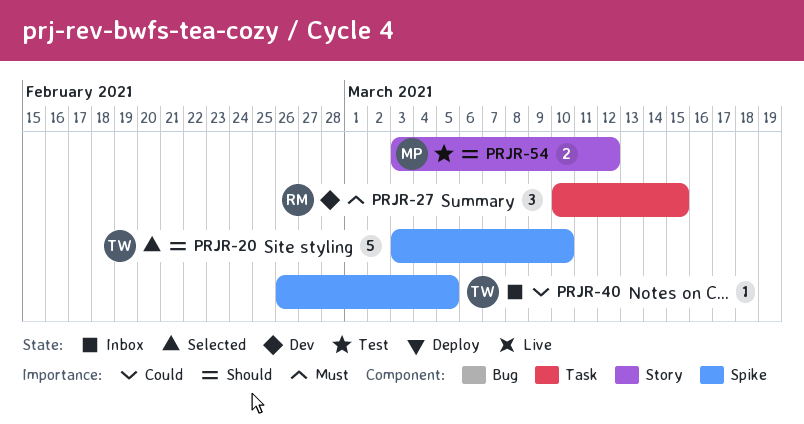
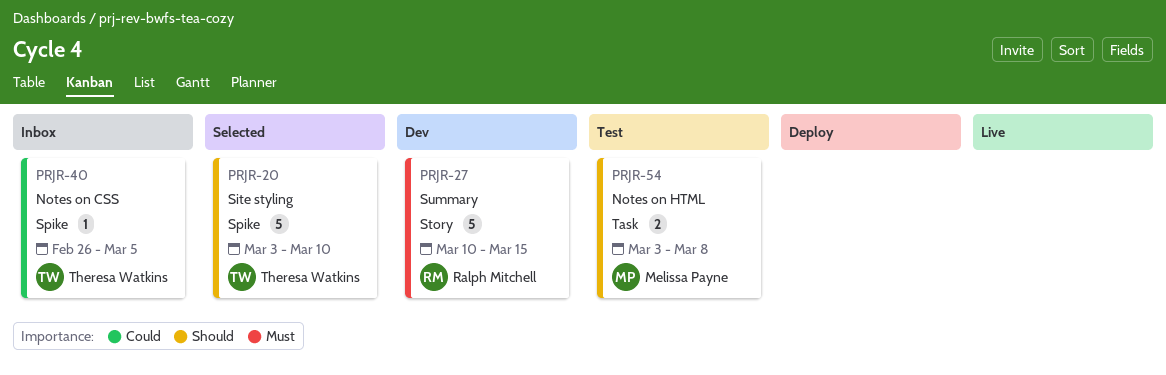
PRJR-27, label: Task -> Story
PRJR-27, estimate: 3 -> 5
PRJR-54, label: Story -> Task
PRJR-54, due: Mar 12 -> Mar 8

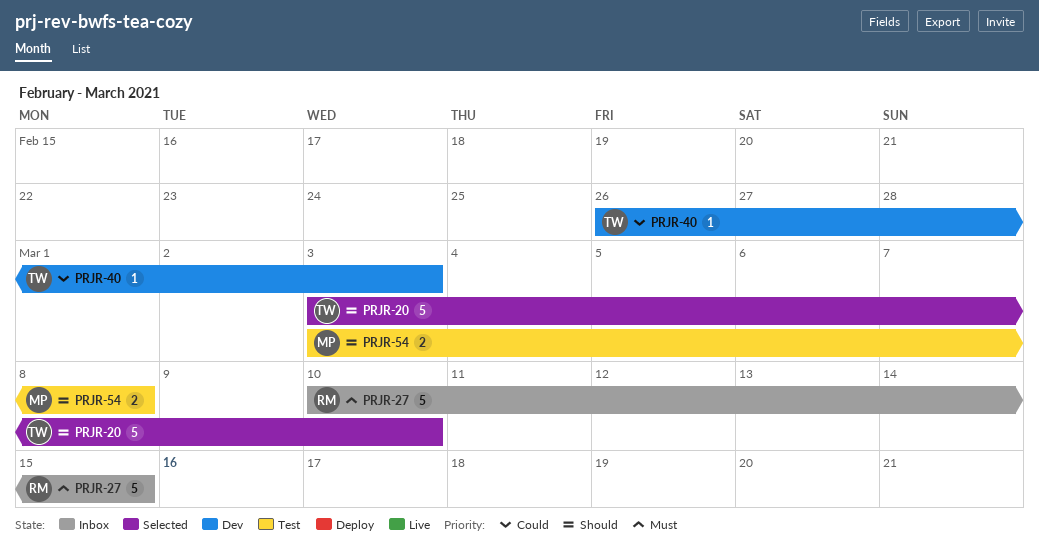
PRJR-27, status: Dev -> Inbox
PRJR-40, status: Inbox -> Dev
PRJR-40, due: Mar 5 -> Mar 3

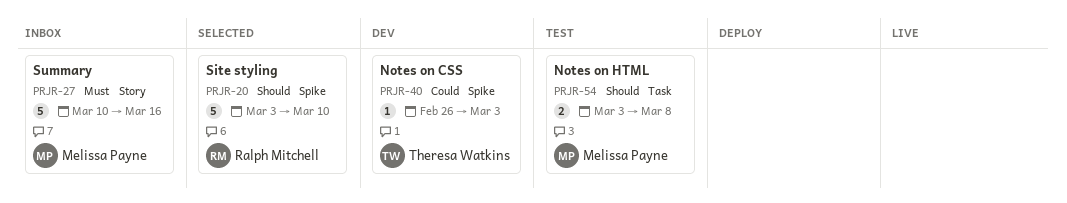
PRJR-20, owner: Theresa Watkins -> Ralph Mitchell
PRJR-27, owner: Ralph Mitchell -> Melissa Payne
PRJR-27, due: Mar 15 -> Mar 16

